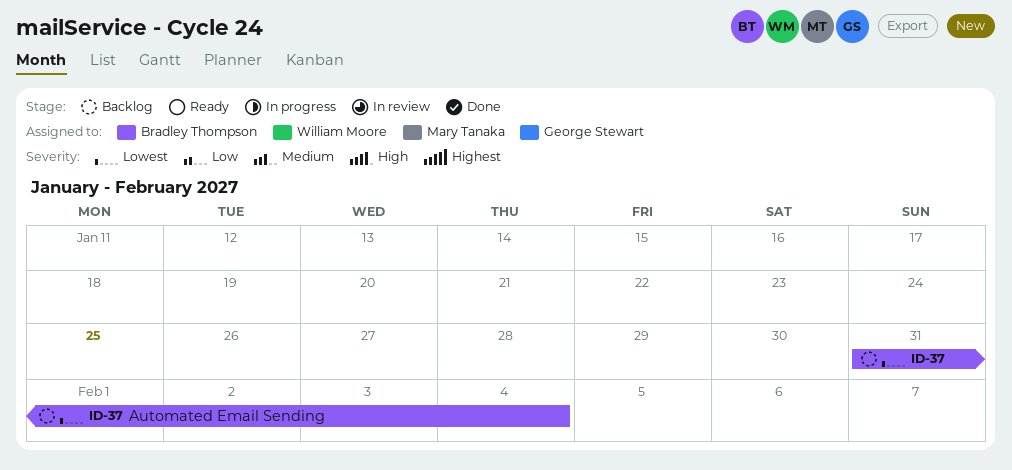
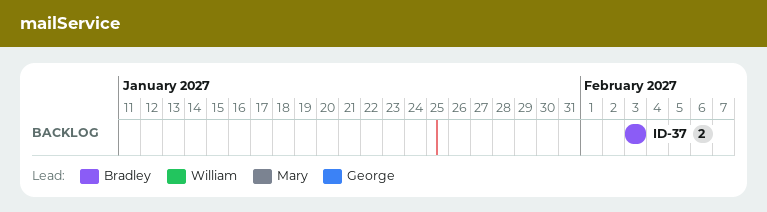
ID-37, start: Jan 31 -> Feb 3
ID-37, due: Feb 4 -> Feb 3

